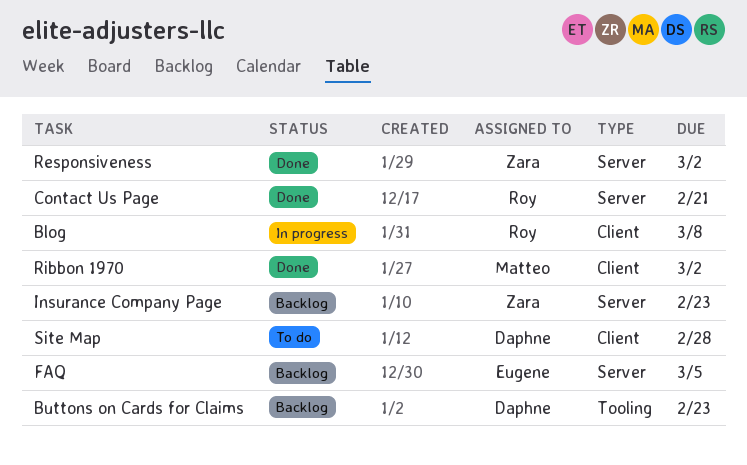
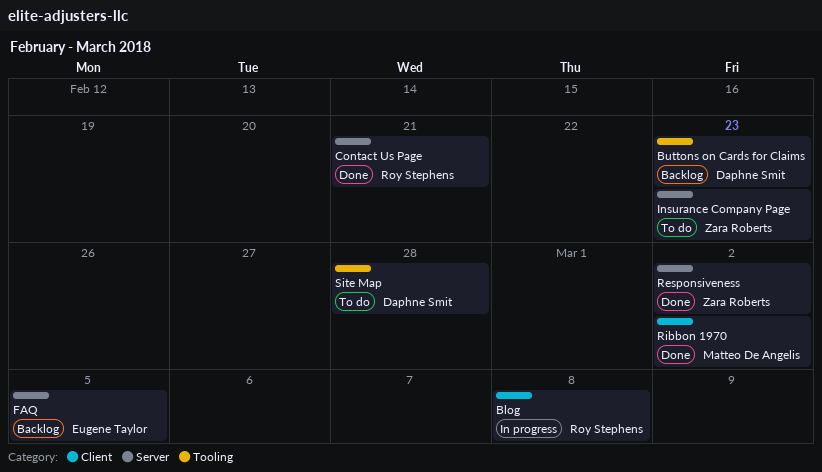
Insurance Company Page, status: Backlog -> To do
Site Map, label: Client -> Tooling

